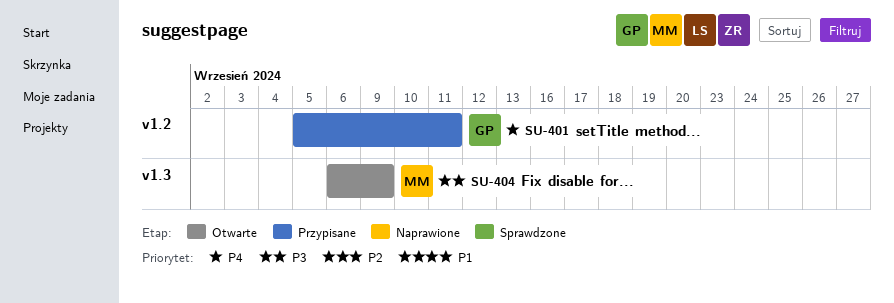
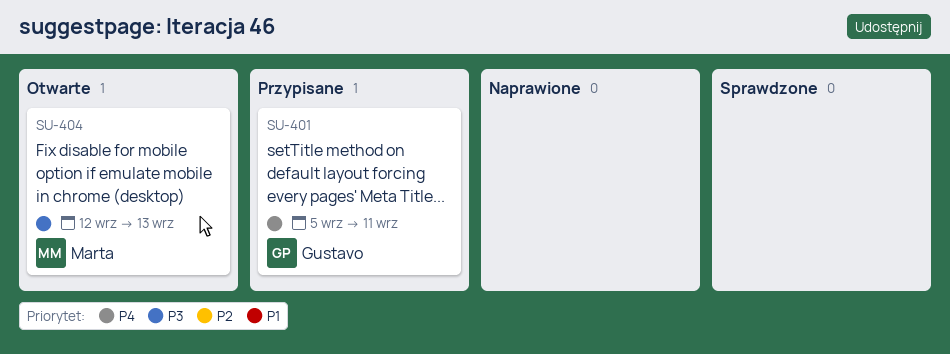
SU-404, start: Sep 6 -> Sep 12
SU-404, due: Sep 9 -> Sep 13

